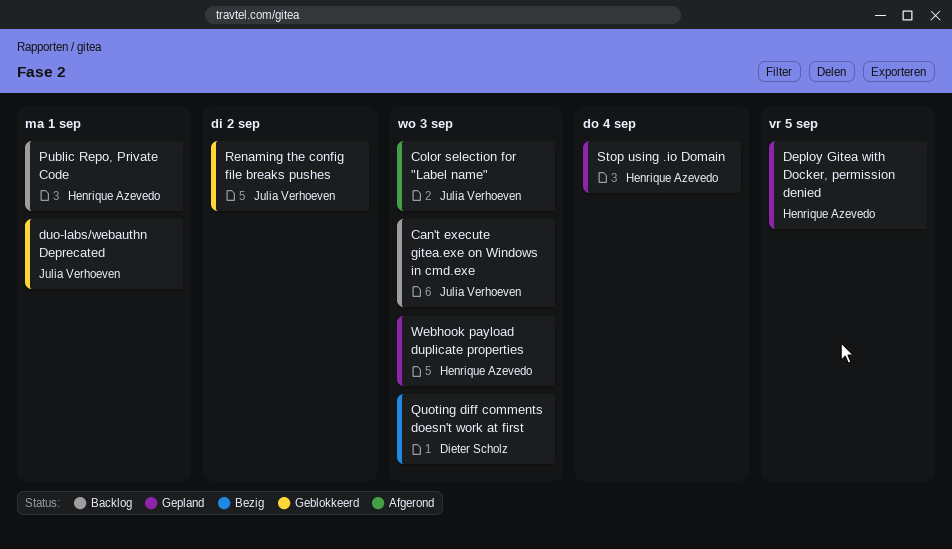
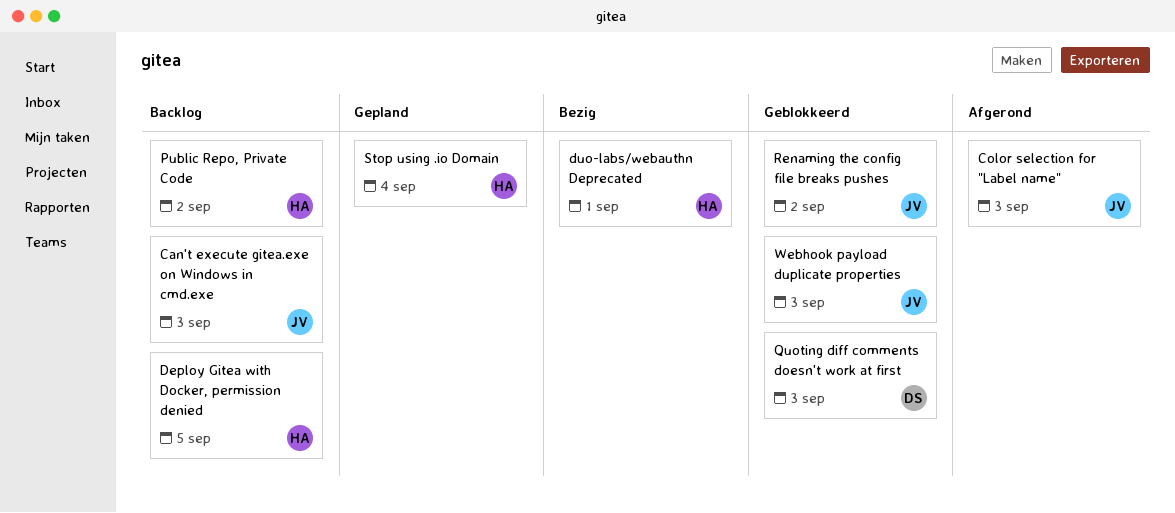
Deploy Gitea with Docker, permission denied, status: Gepland -> Backlog
duo-labs/webauthn Deprecated, status: Geblokkeerd -> Bezig
duo-labs/webauthn Deprecated, owner: Julia Verhoeven -> Henrique Azevedo
Public Repo, Private Code, due: Sep 1 -> Sep 2
Quoting diff comments doesn't work at first, status: Bezig -> Geblokkeerd
Webhook payload duplicate properties, status: Gepland -> Geblokkeerd
Webhook payload duplicate properties, owner: Henrique Azevedo -> Julia Verhoeven

